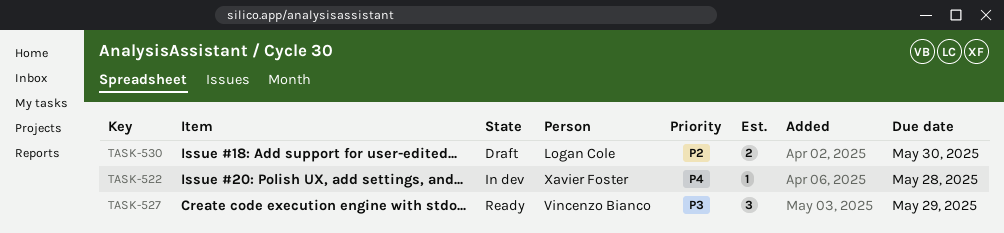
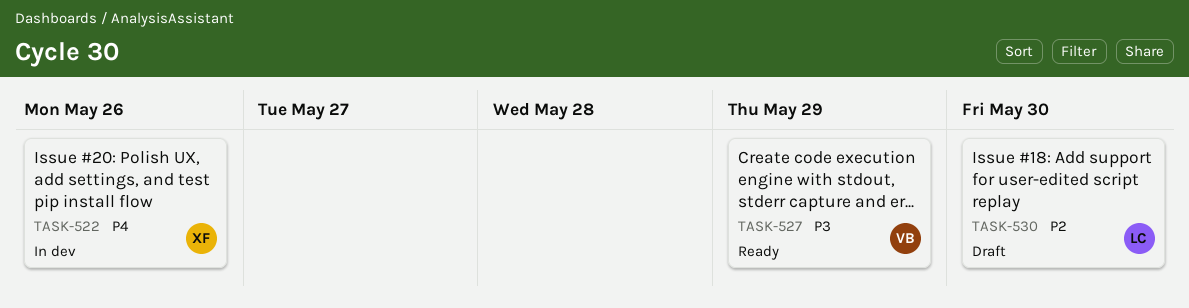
TASK-522, due: May 28 -> May 26

